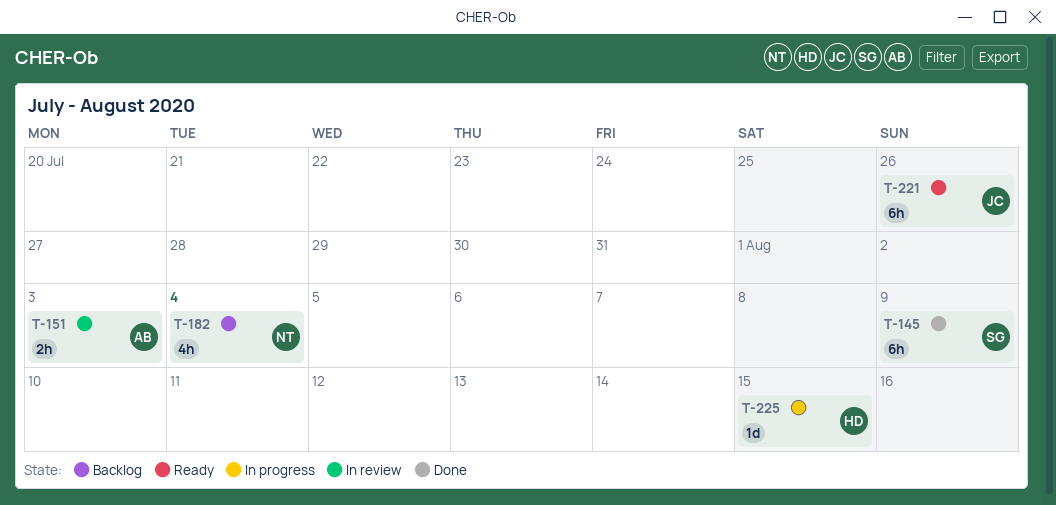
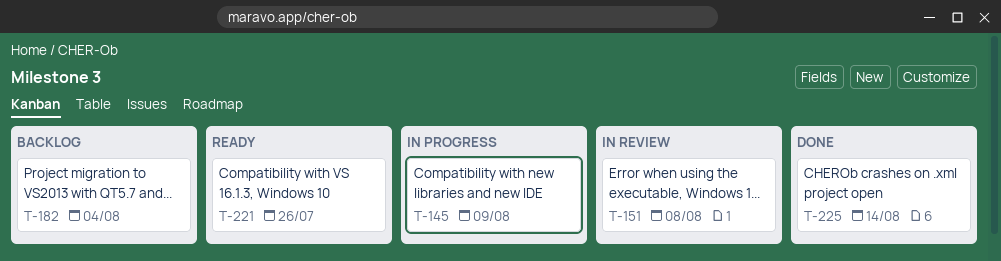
T-145, status: Done -> In progress
T-151, due: Aug 3 -> Aug 8
T-225, status: In progress -> Done
T-225, due: Aug 15 -> Aug 14

